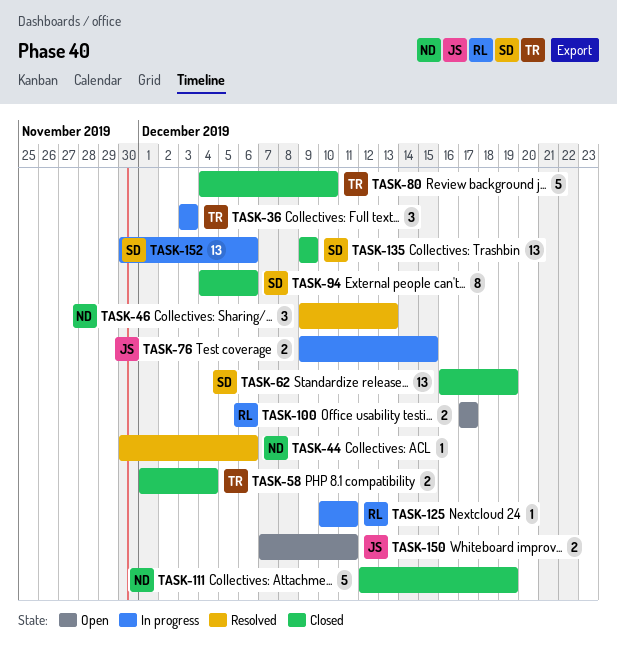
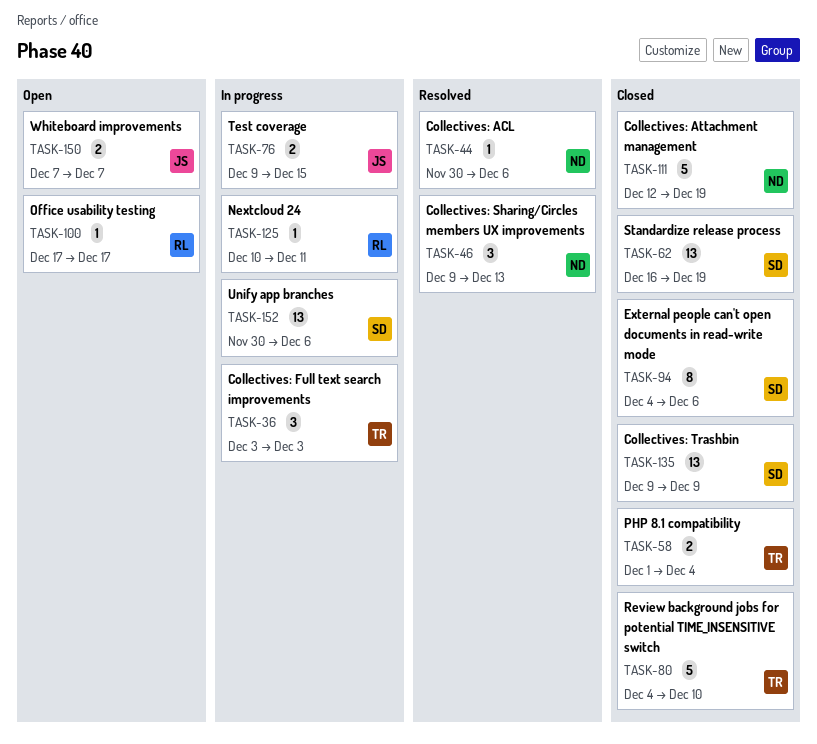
TASK-100, estimate: 2 -> 1
TASK-150, due: Dec 11 -> Dec 7

